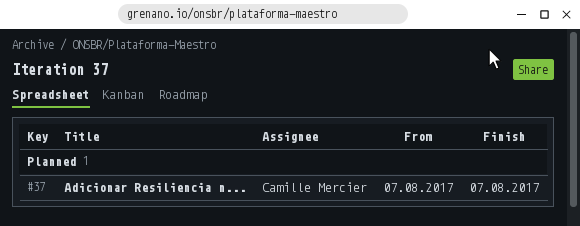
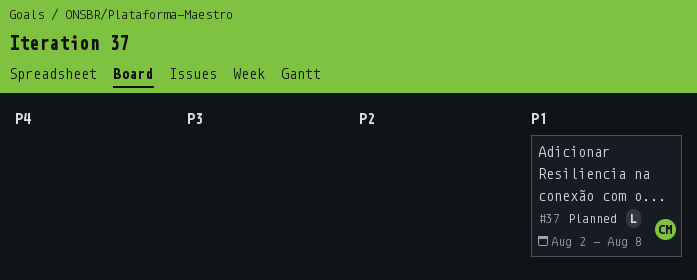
#37, start: Aug 7 -> Aug 2
#37, due: Aug 7 -> Aug 8

